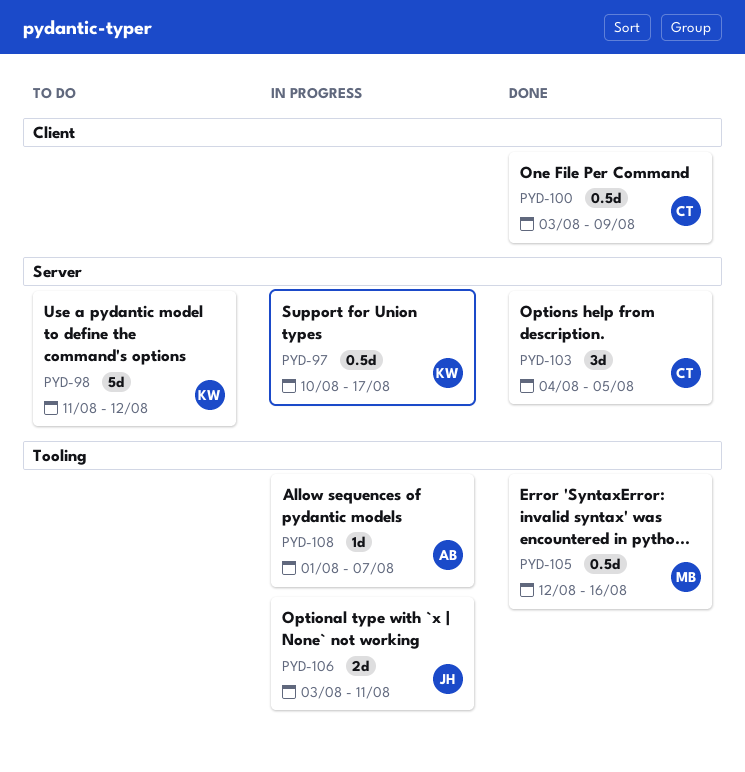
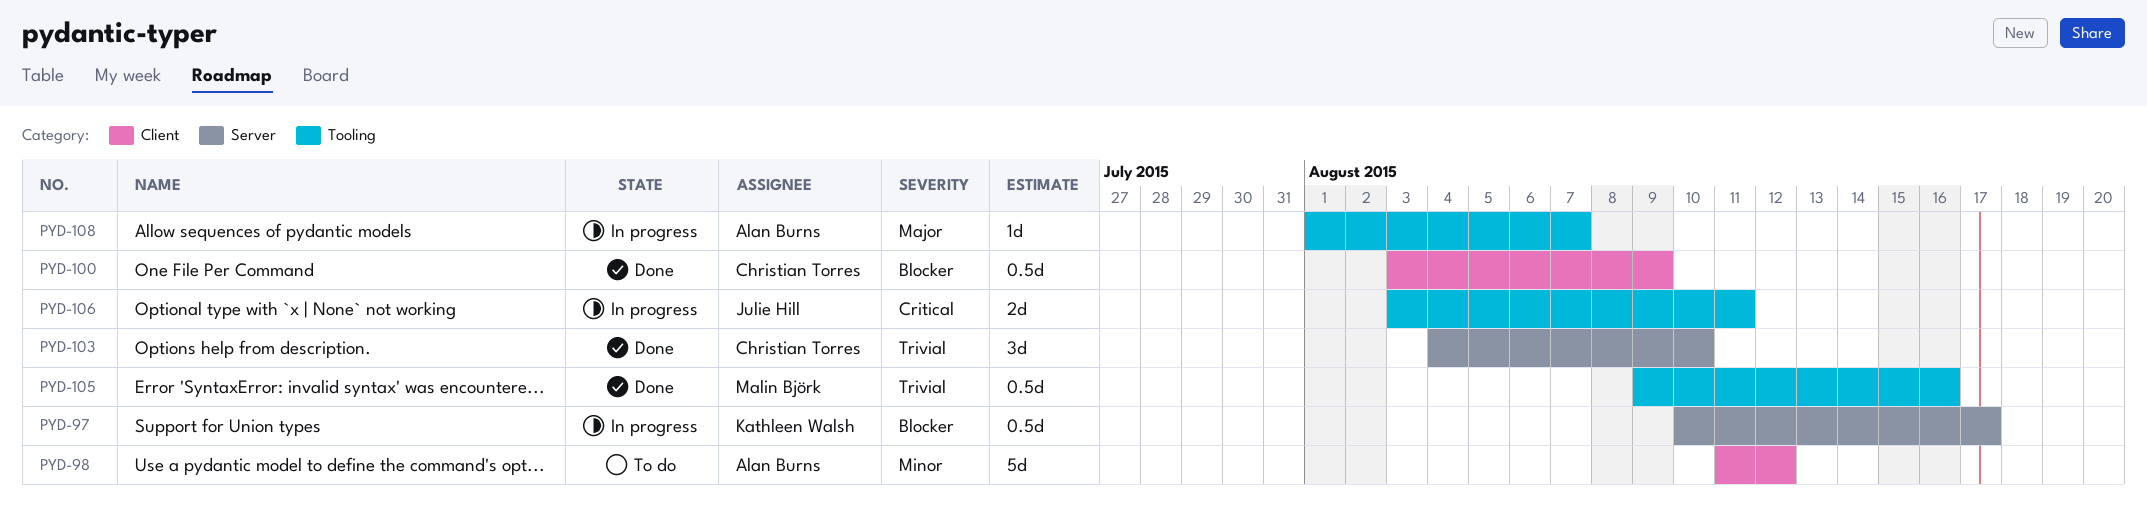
PYD-98, owner: Kathleen Walsh -> Alan Burns
PYD-98, label: Server -> Client
PYD-103, due: Aug 5 -> Aug 10
PYD-105, start: Aug 12 -> Aug 9

